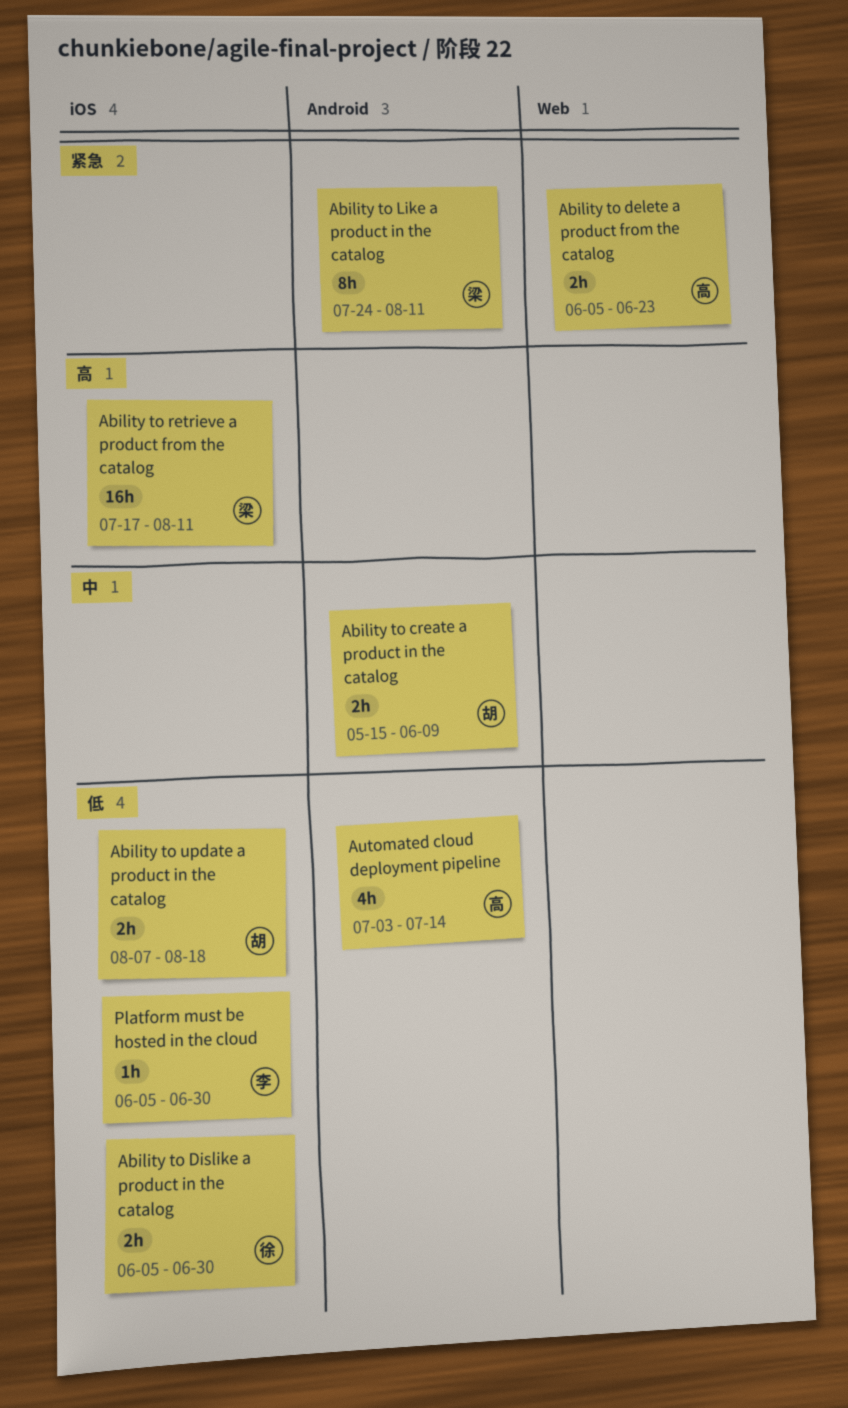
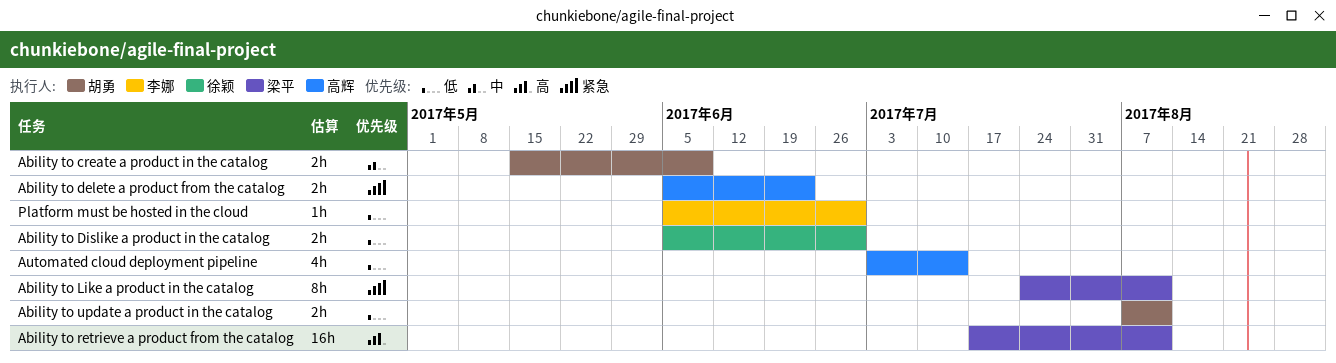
Ability to update a product in the catalog, due: Aug 18 -> Aug 11

